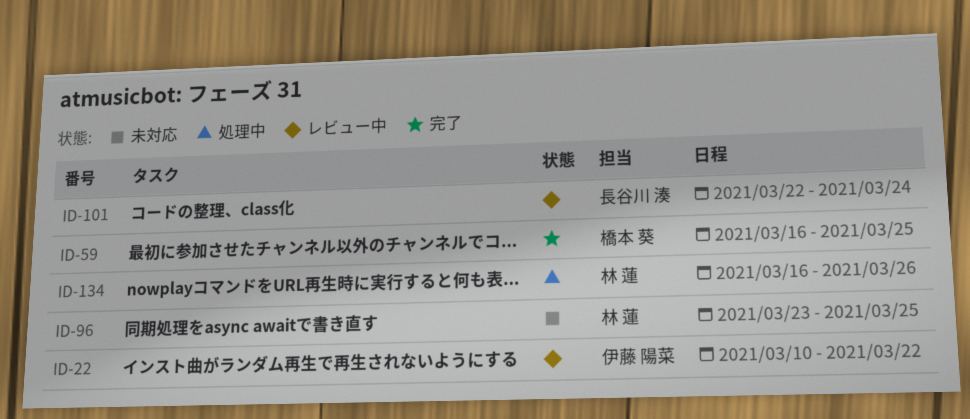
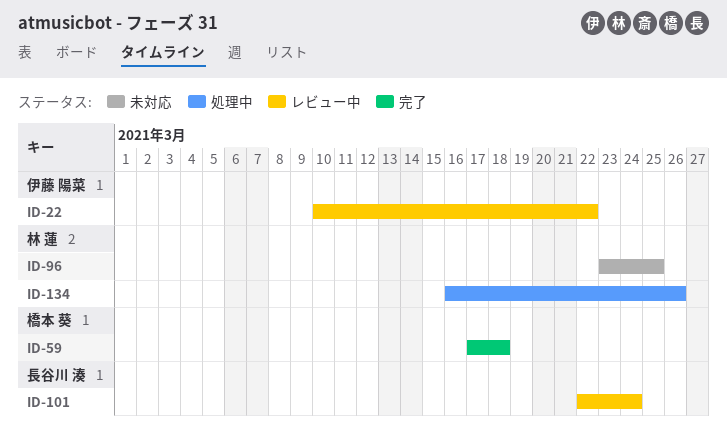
ID-59, start: Mar 16 -> Mar 17
ID-59, due: Mar 25 -> Mar 18

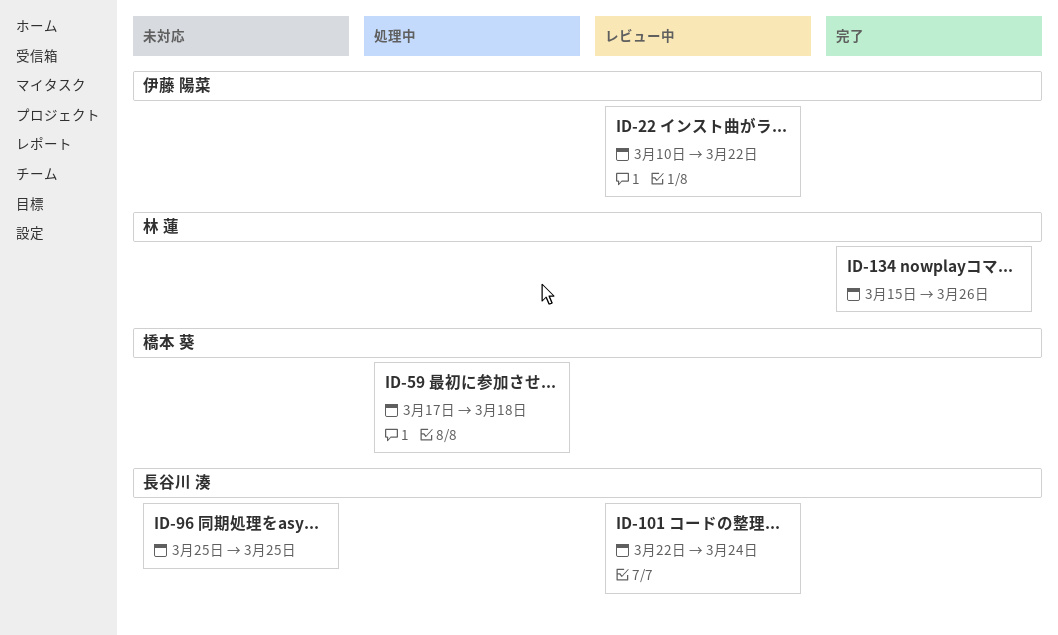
ID-59, status: 完了 -> 処理中
ID-96, owner: 林 蓮 -> 長谷川 湊
ID-96, start: Mar 23 -> Mar 25
ID-134, status: 処理中 -> 完了
ID-134, start: Mar 16 -> Mar 15

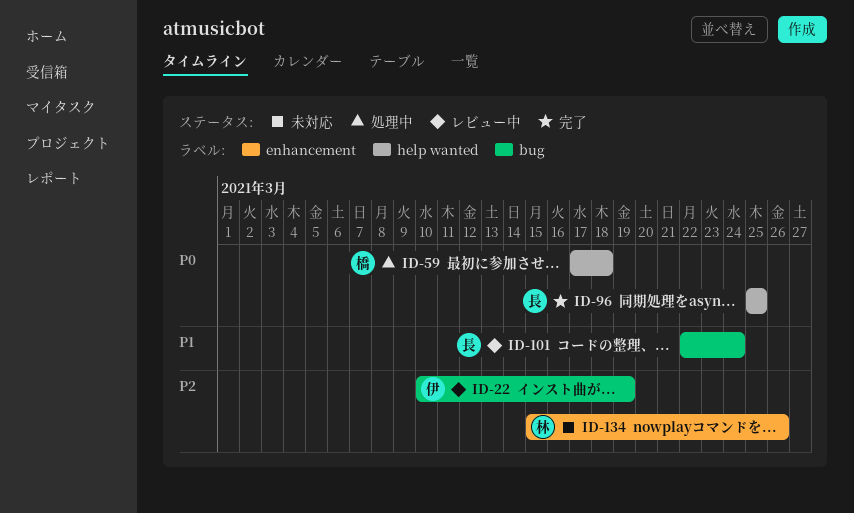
ID-22, due: Mar 22 -> Mar 19
ID-96, status: 未対応 -> 完了
ID-134, status: 完了 -> 未対応

